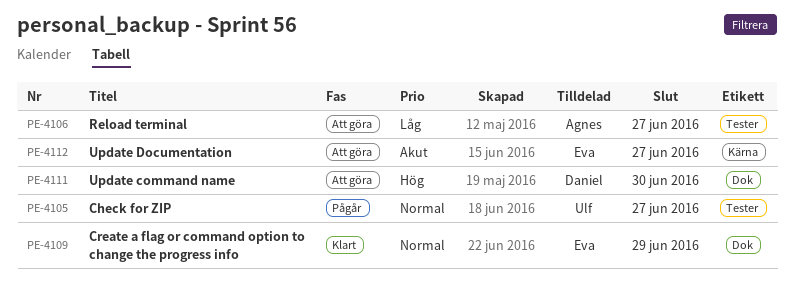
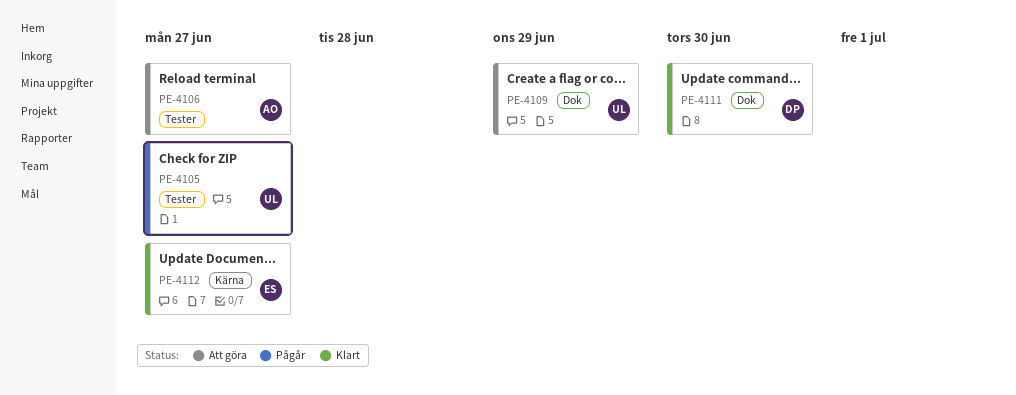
PE-4109, status: Klart -> Att göra
PE-4109, owner: Eva -> Ulf
PE-4111, status: Att göra -> Klart
PE-4112, status: Att göra -> Klart

